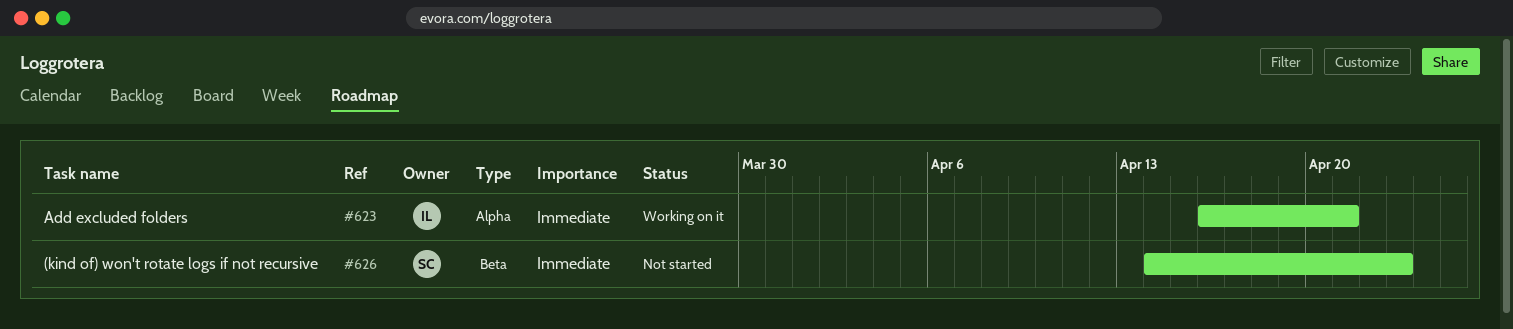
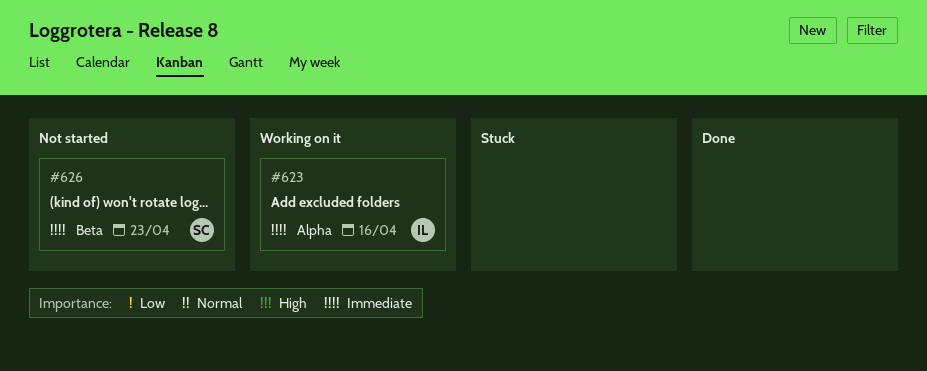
#623, due: Apr 21 -> Apr 16

